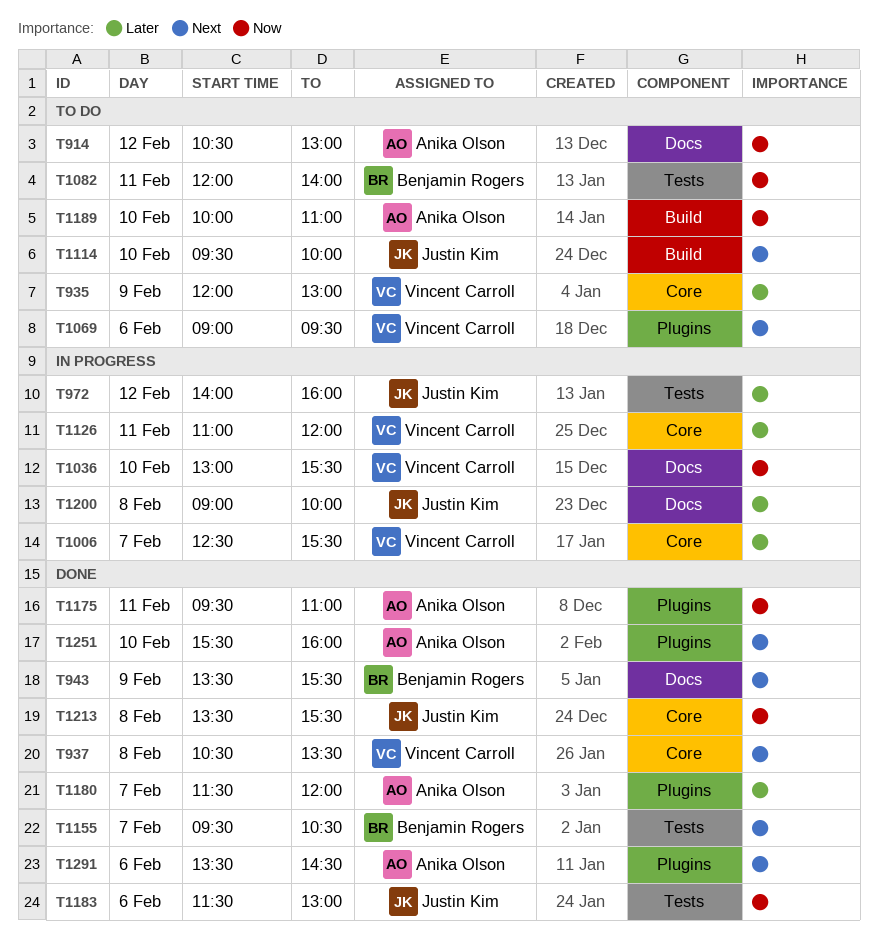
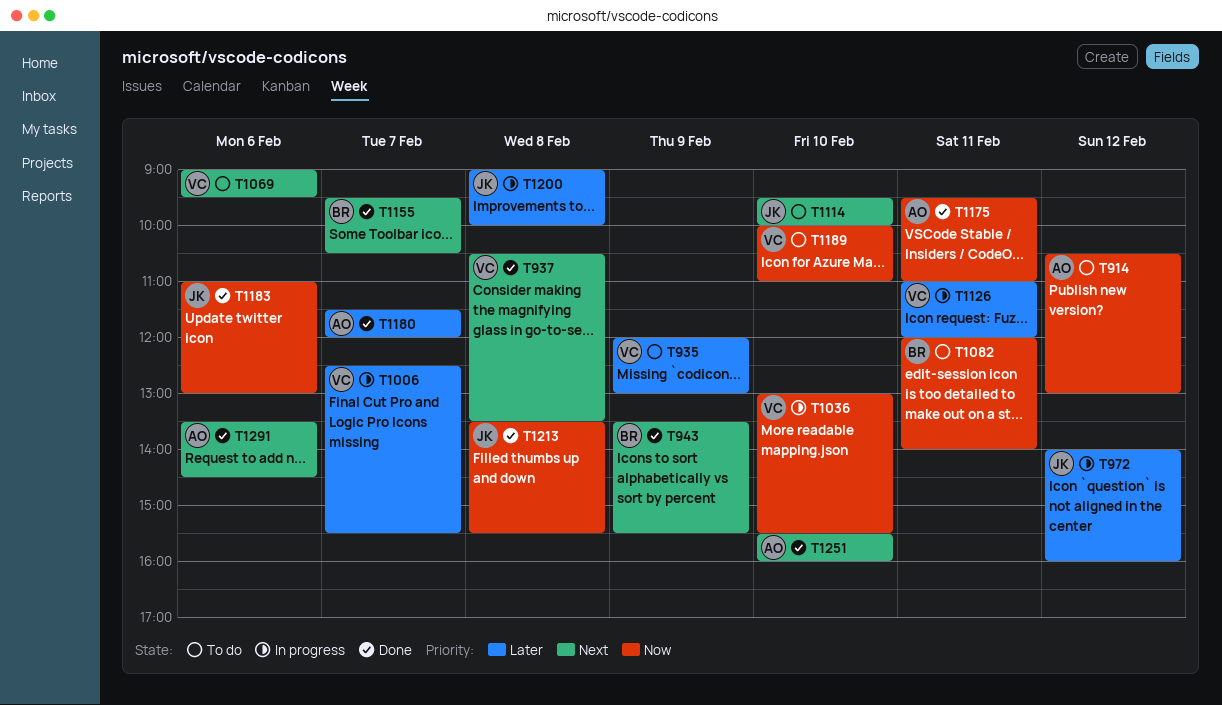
T1183, begins: 11:30 -> 11:00
T1189, owner: Anika Olson -> Vincent Carroll

